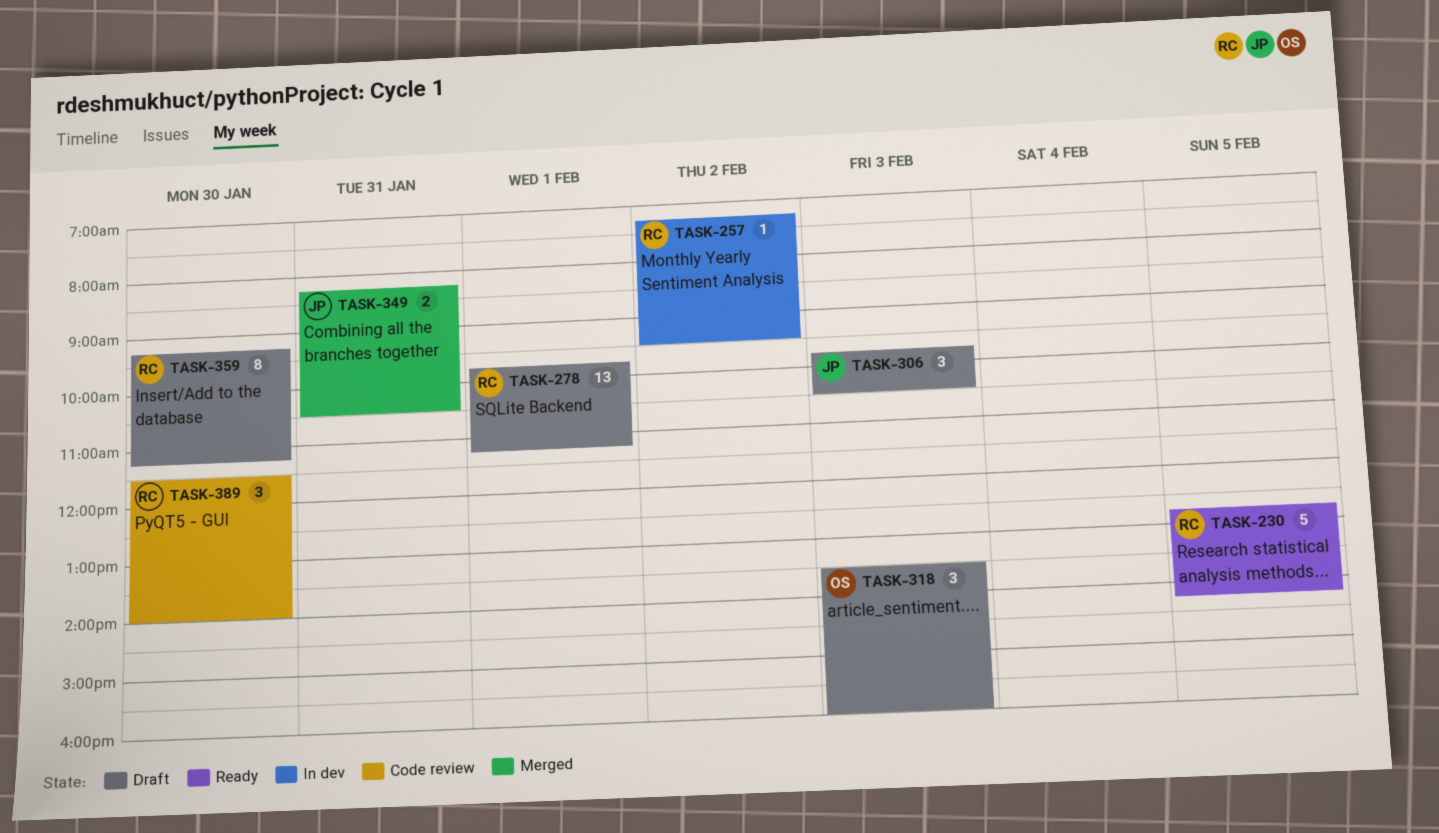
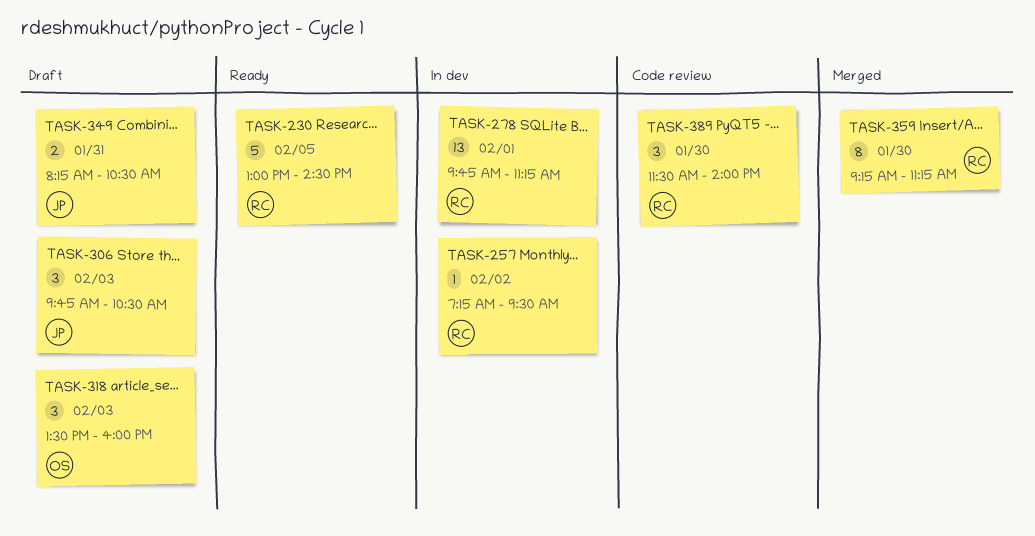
TASK-230, begins: 12:45 -> 13:00
TASK-230, ends: 14:15 -> 14:30
TASK-278, status: Draft -> In dev
TASK-349, status: Merged -> Draft
TASK-359, status: Draft -> Merged

